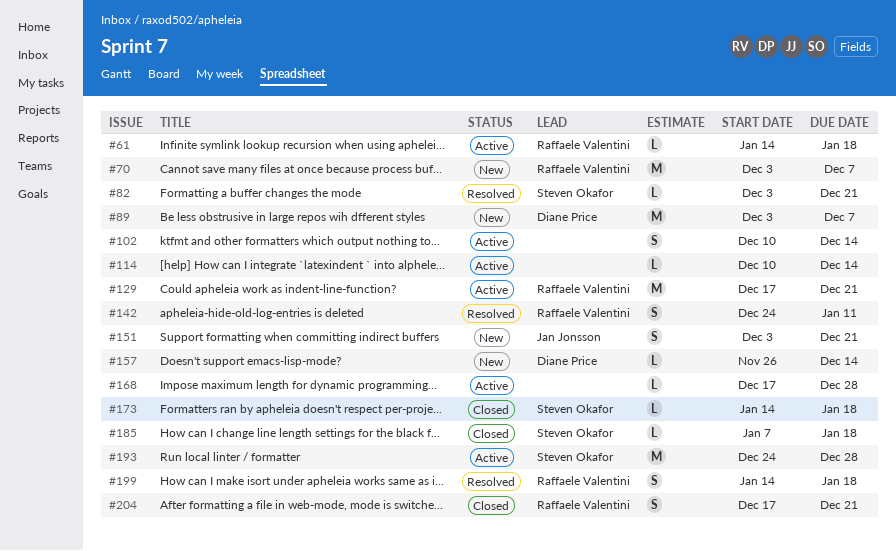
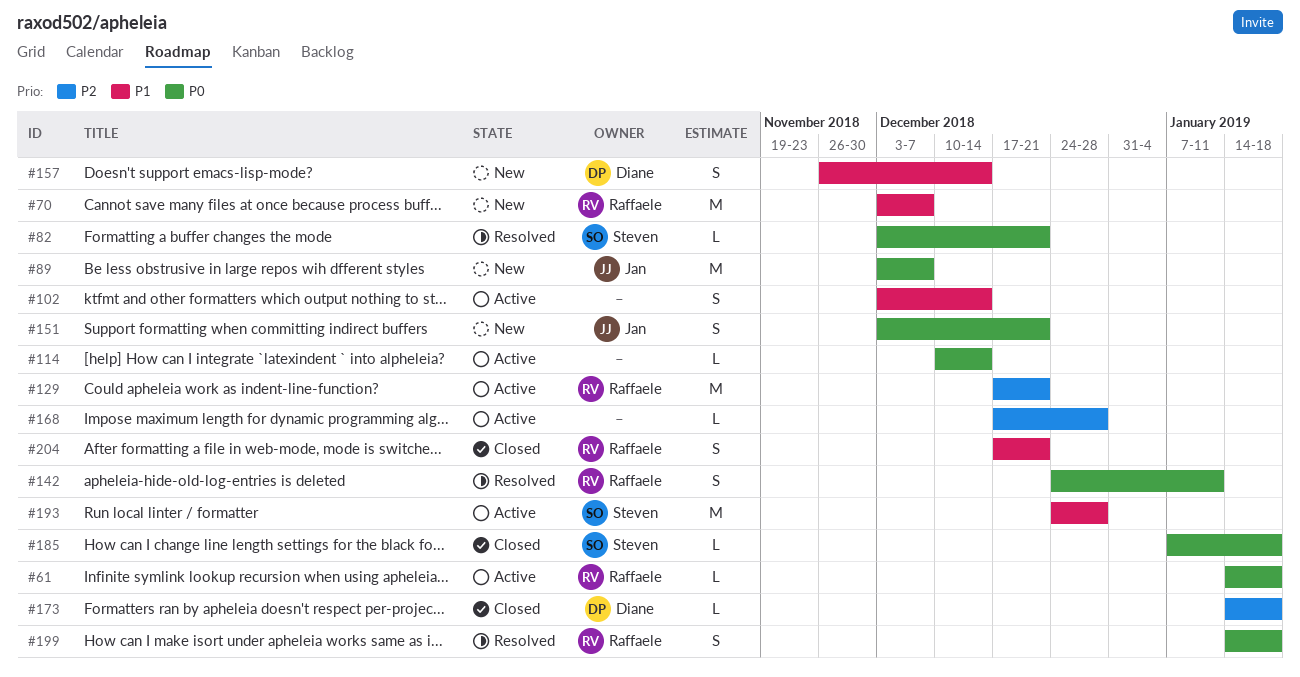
#89, owner: Diane Price -> Jan Jonsson
#102, start: Dec 10 -> Dec 3
#157, estimate: L -> S
#173, owner: Steven Okafor -> Diane Price

